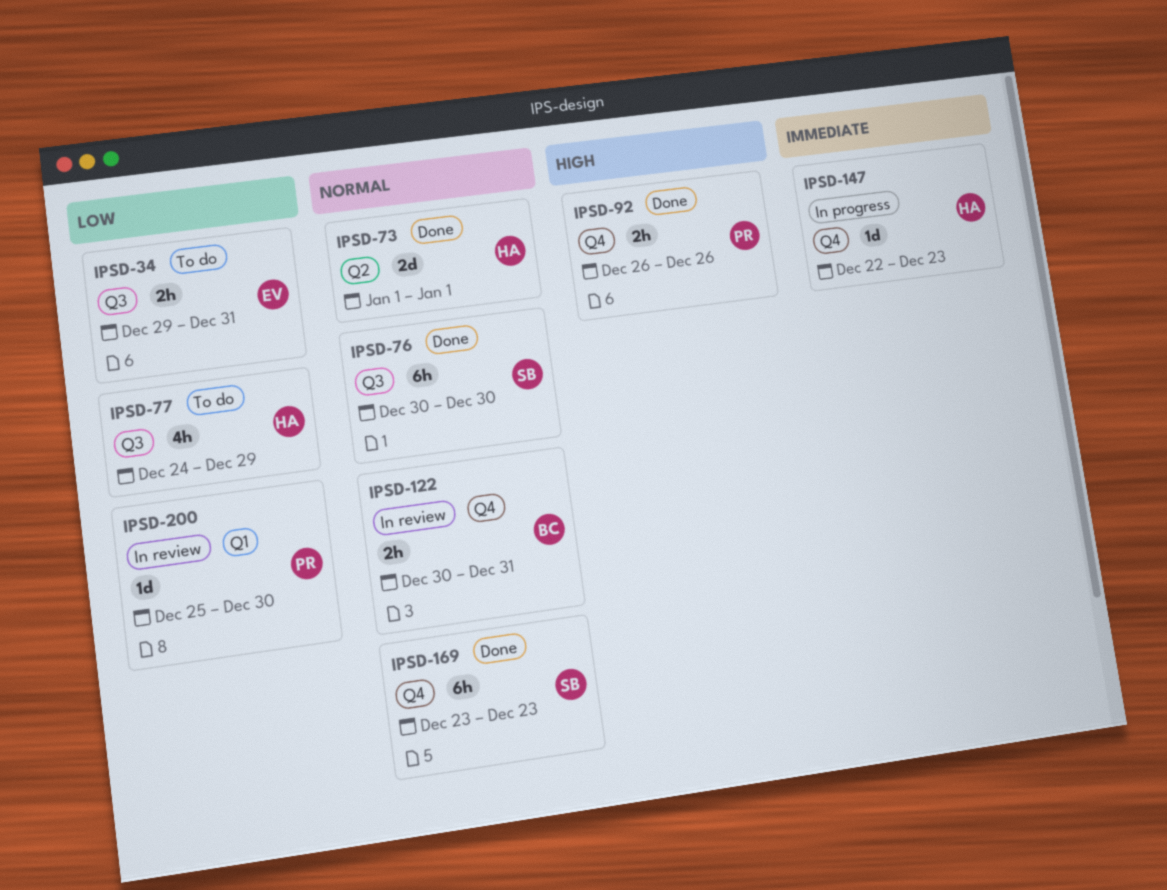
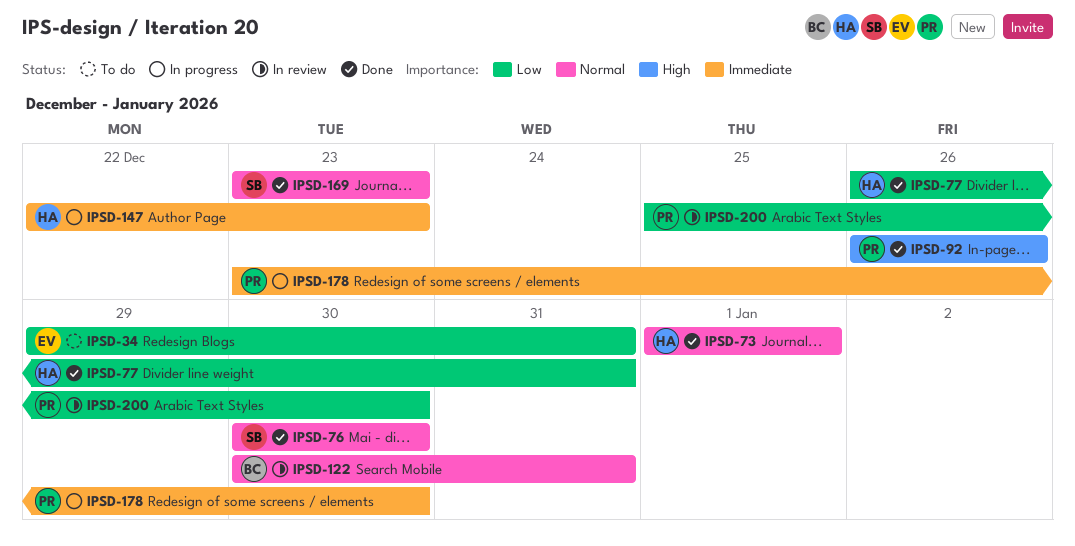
IPSD-77, status: To do -> Done
IPSD-77, start: Dec 24 -> Dec 26
IPSD-77, due: Dec 29 -> Dec 31
IPSD-178: none -> present

